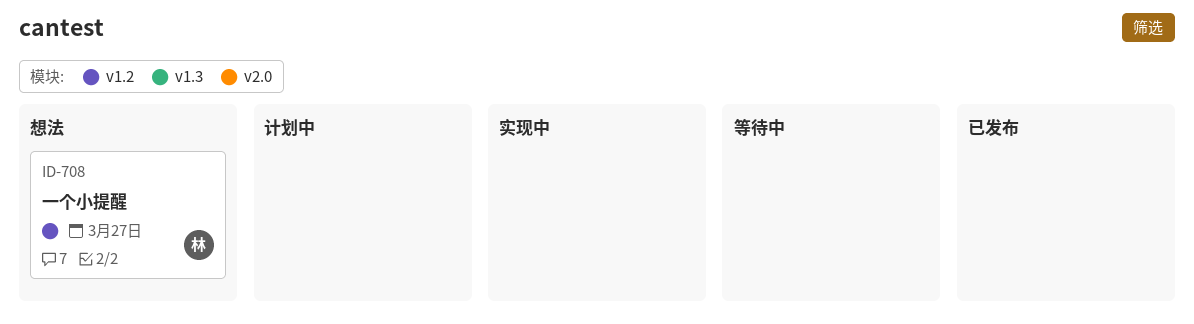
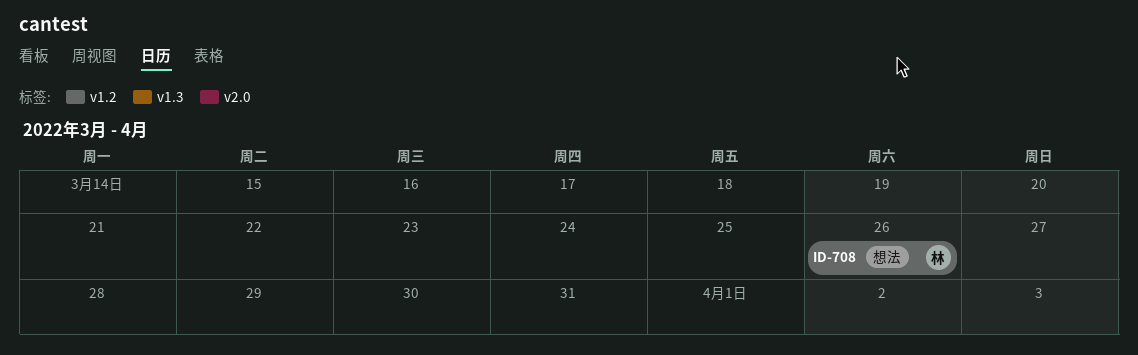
ID-708, due: Mar 27 -> Mar 26

